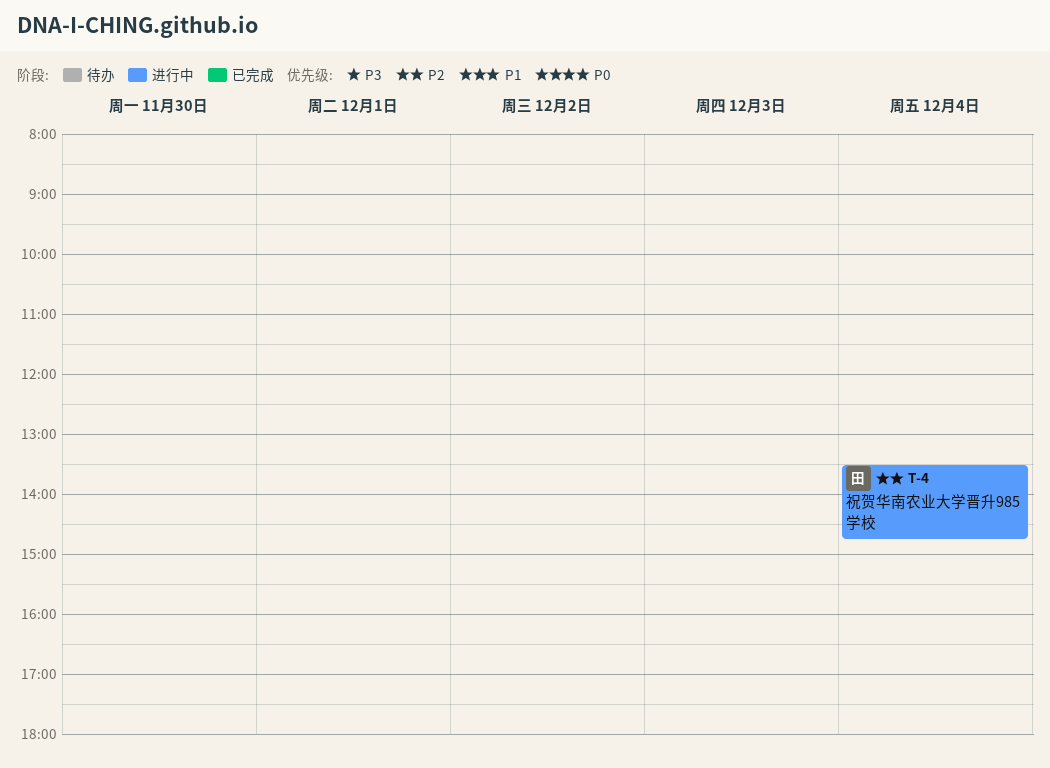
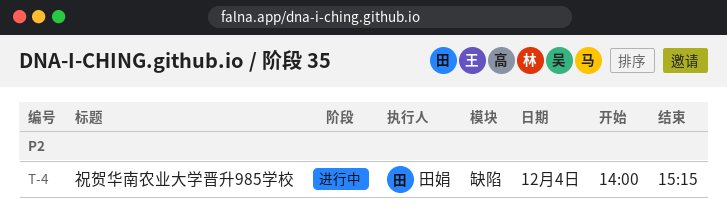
T-4, begins: 13:30 -> 14:00
T-4, ends: 14:45 -> 15:15

